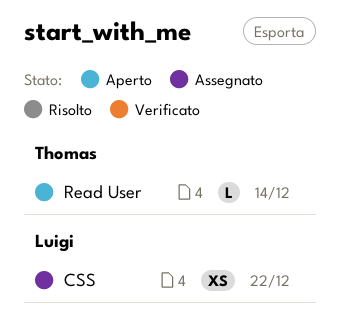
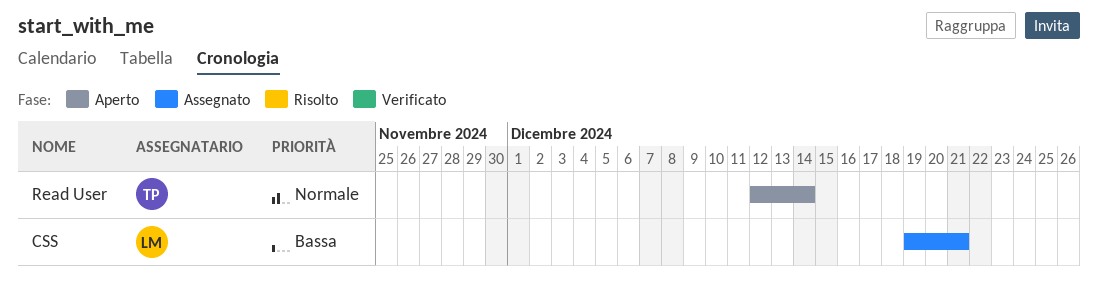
CSS, due: Dec 22 -> Dec 21

